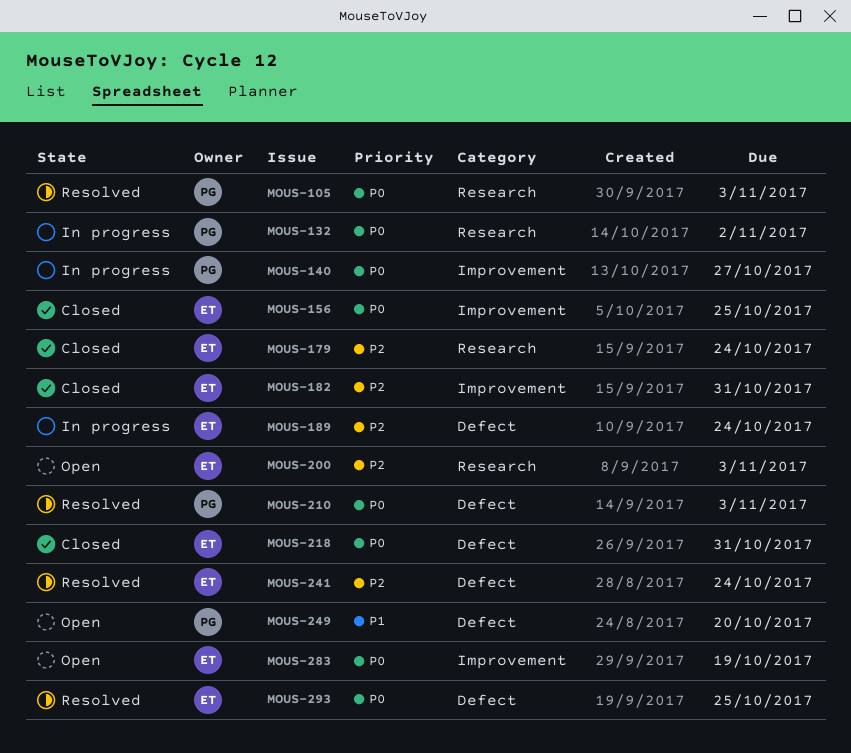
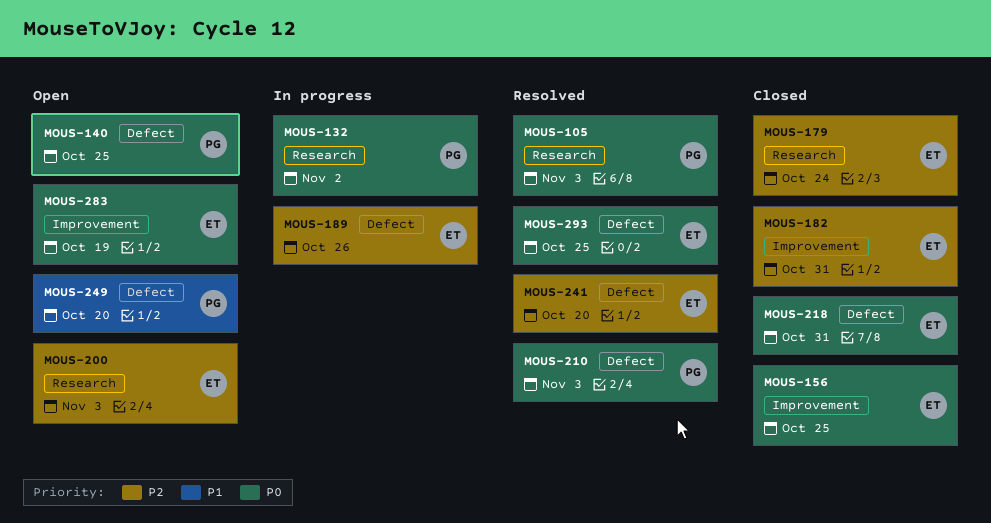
MOUS-140, status: In progress -> Open
MOUS-140, label: Improvement -> Defect
MOUS-140, due: Oct 27 -> Oct 25
MOUS-189, due: Oct 24 -> Oct 26
MOUS-241, due: Oct 24 -> Oct 20

